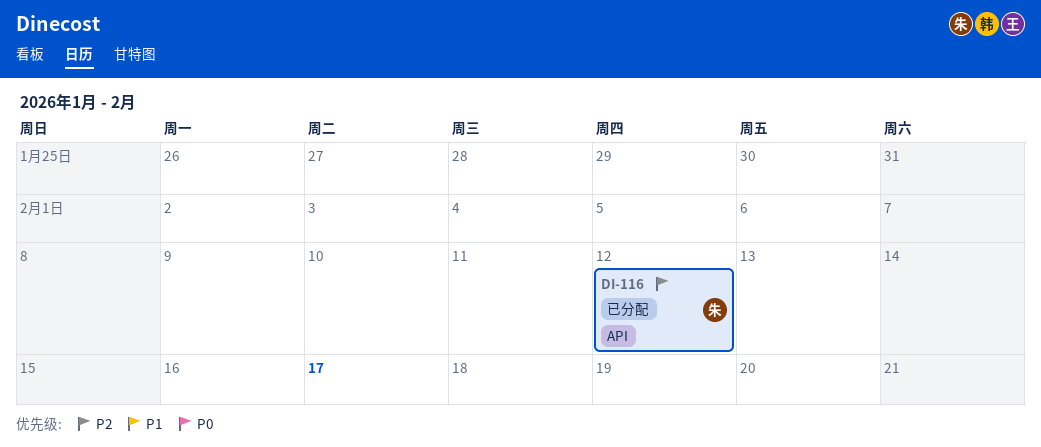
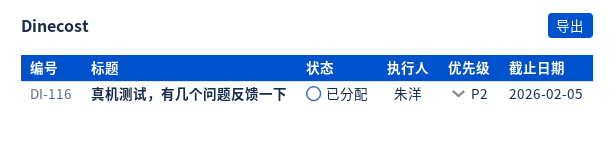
DI-116, due: Feb 12 -> Feb 5

